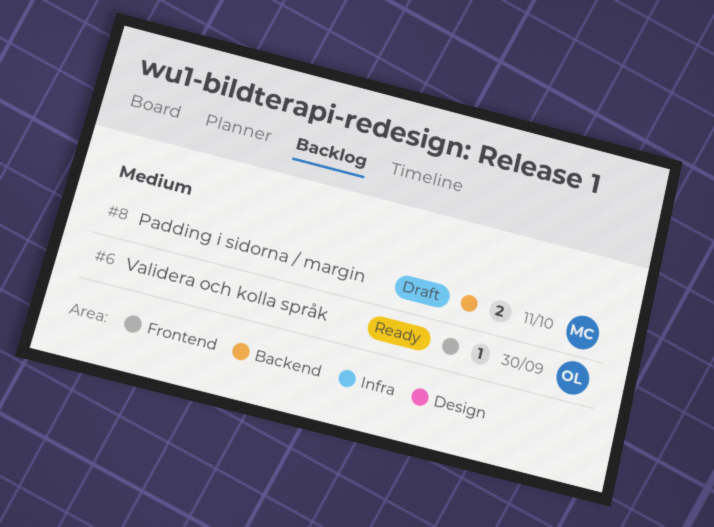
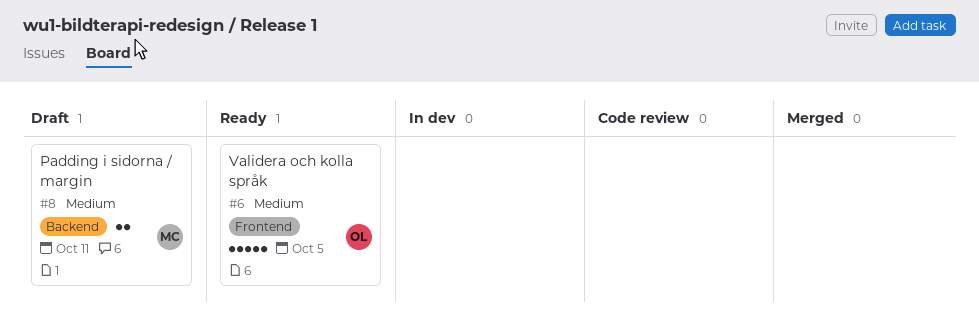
#6, estimate: 1 -> 5
#6, due: Sep 30 -> Oct 5

